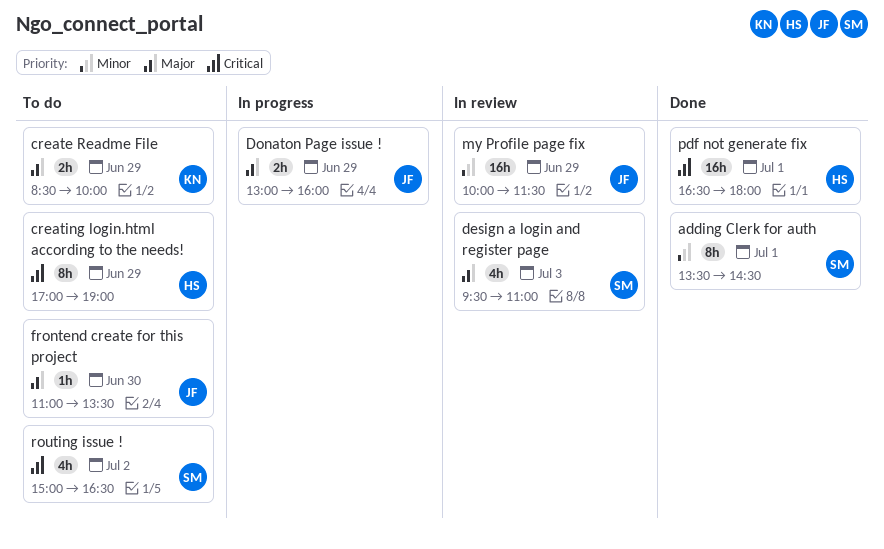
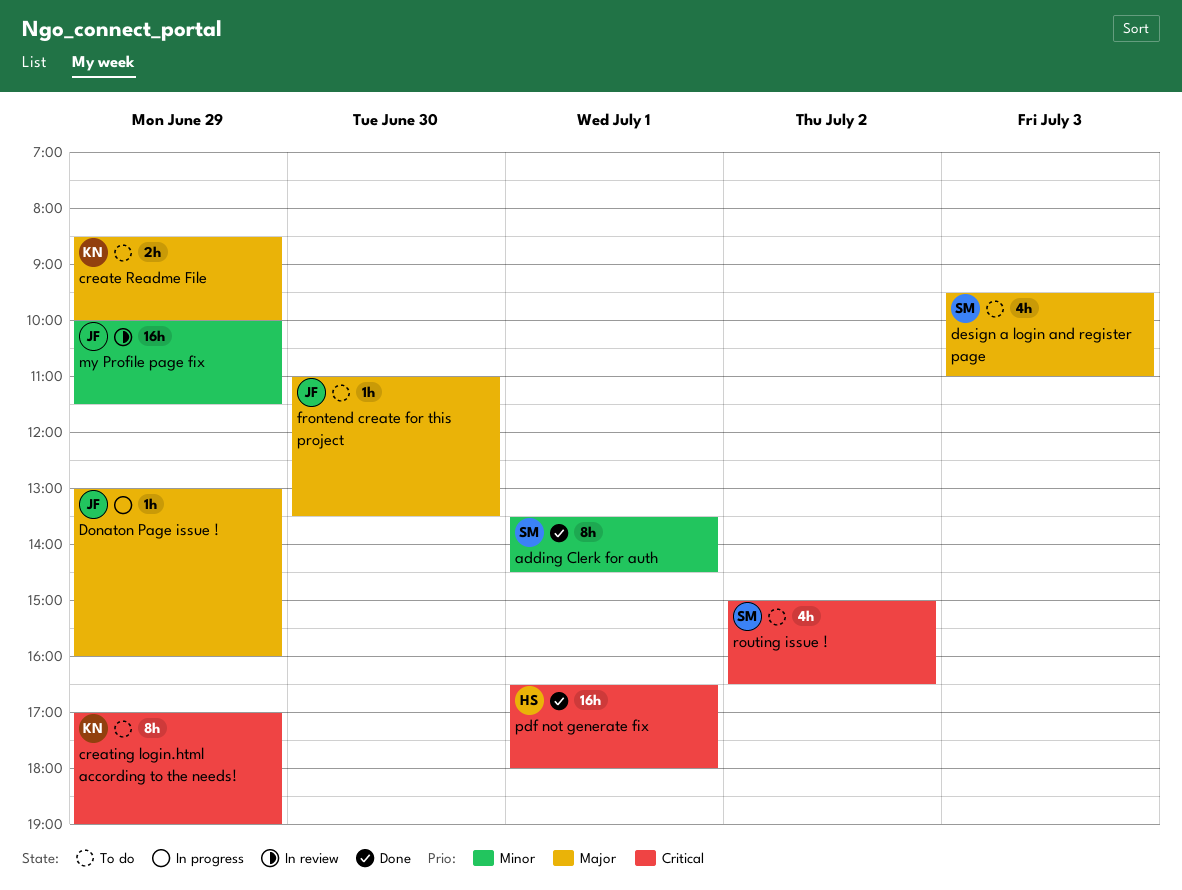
creating login.html according to the needs!, owner: HS -> KN
design a login and register page, status: In review -> To do
Donaton Page issue !, estimate: 2h -> 1h

